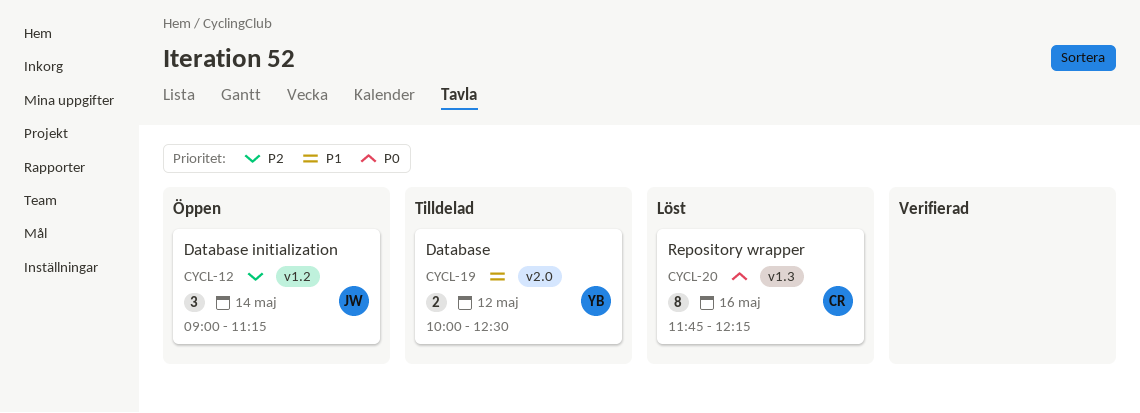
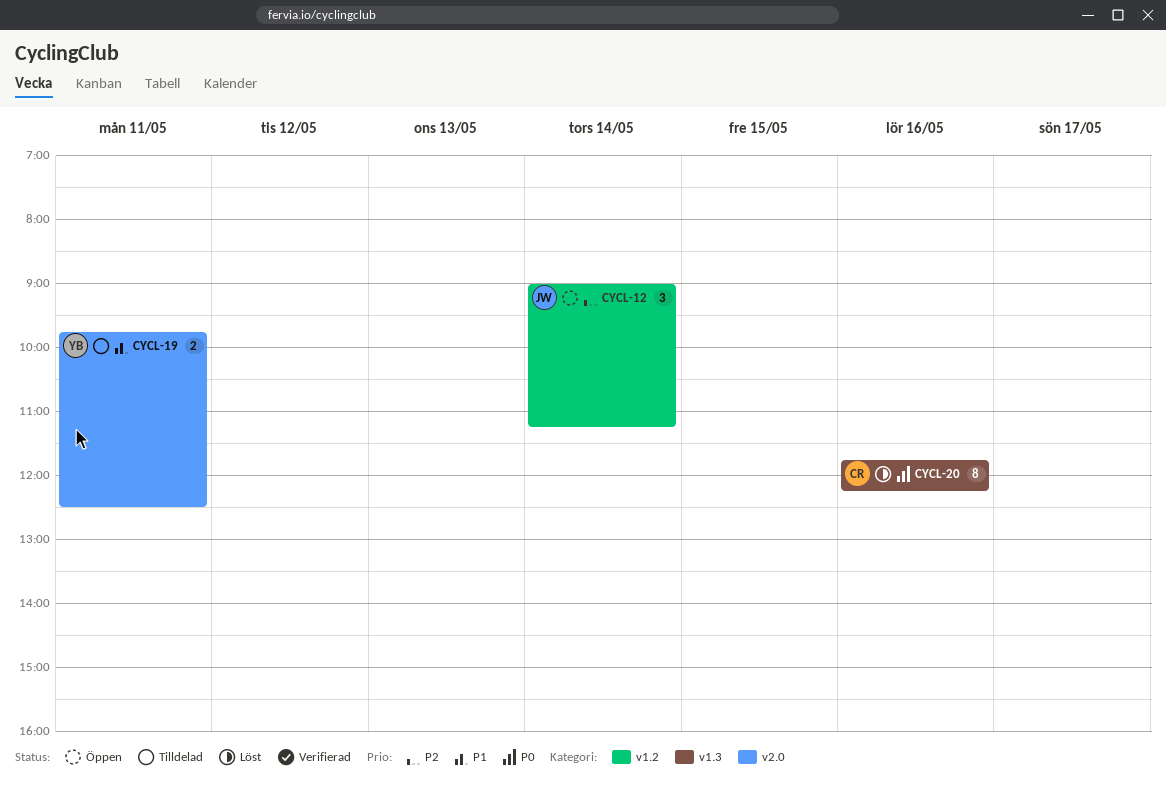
CYCL-19, day: May 12 -> May 11
CYCL-19, begins: 10:00 -> 09:45

